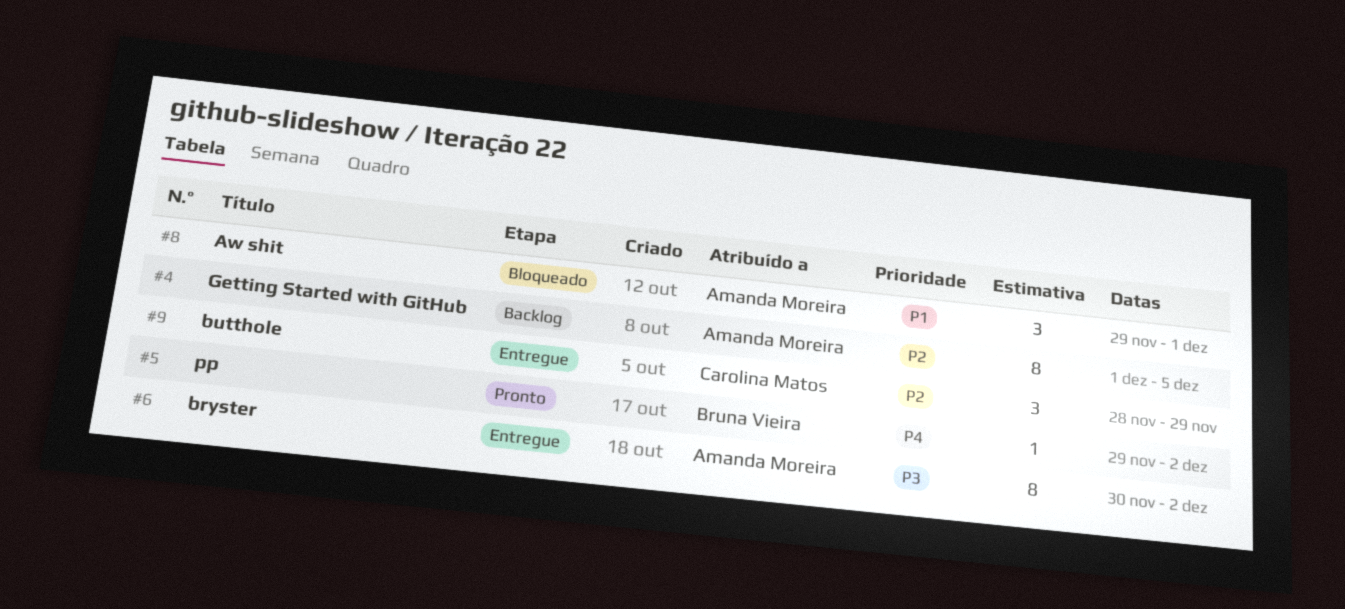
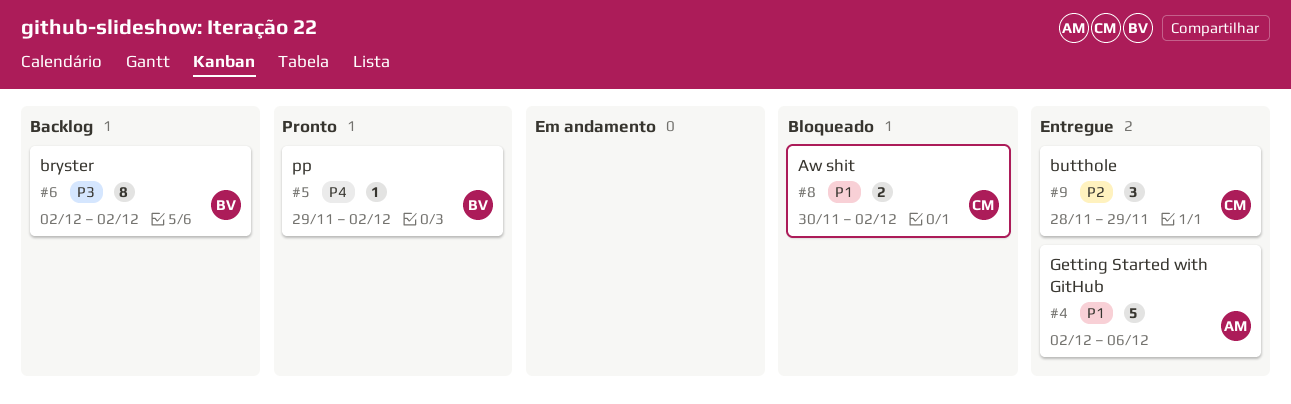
#4, status: Backlog -> Entregue
#4, priority: P2 -> P1
#4, estimate: 8 -> 5
#4, start: Dec 1 -> Dec 2
#4, due: Dec 5 -> Dec 6
#6, status: Entregue -> Backlog
#6, owner: Amanda Moreira -> Bruna Vieira
#6, start: Nov 30 -> Dec 2
#8, owner: Amanda Moreira -> Carolina Matos
#8, estimate: 3 -> 2
#8, start: Nov 29 -> Nov 30
#8, due: Dec 1 -> Dec 2

